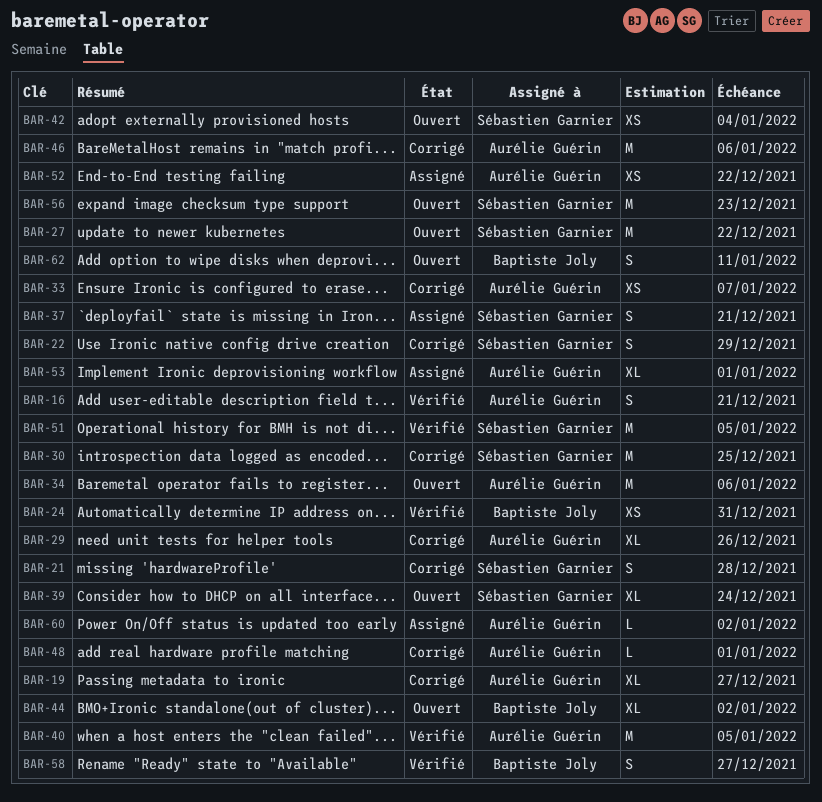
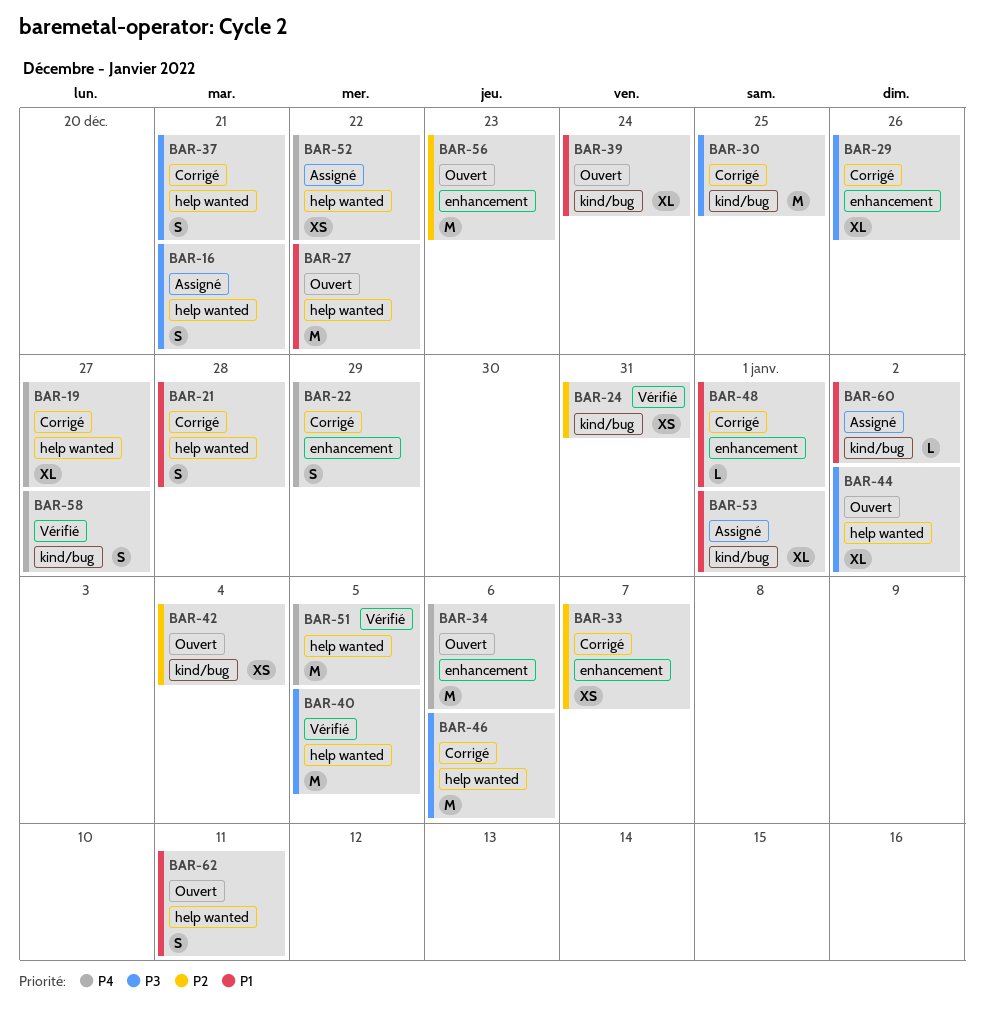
BAR-16, status: Vérifié -> Assigné
BAR-37, status: Assigné -> Corrigé

